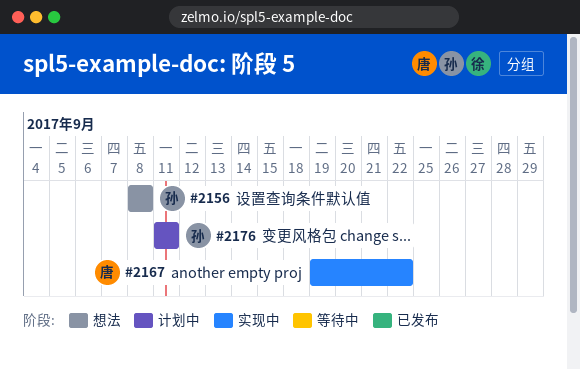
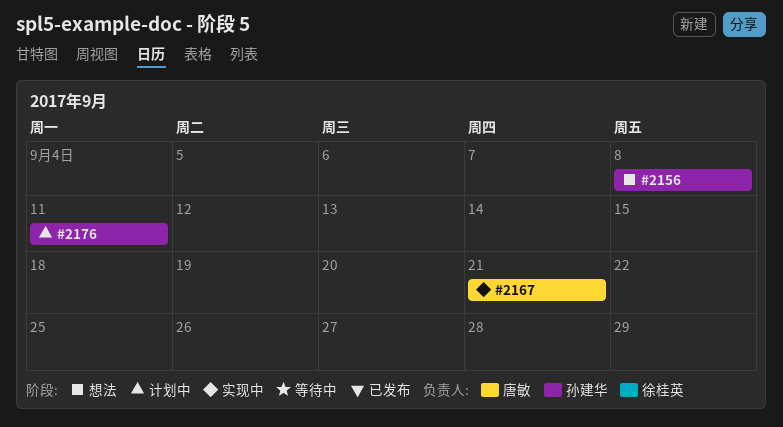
#2167, start: Sep 19 -> Sep 21
#2167, due: Sep 22 -> Sep 21

